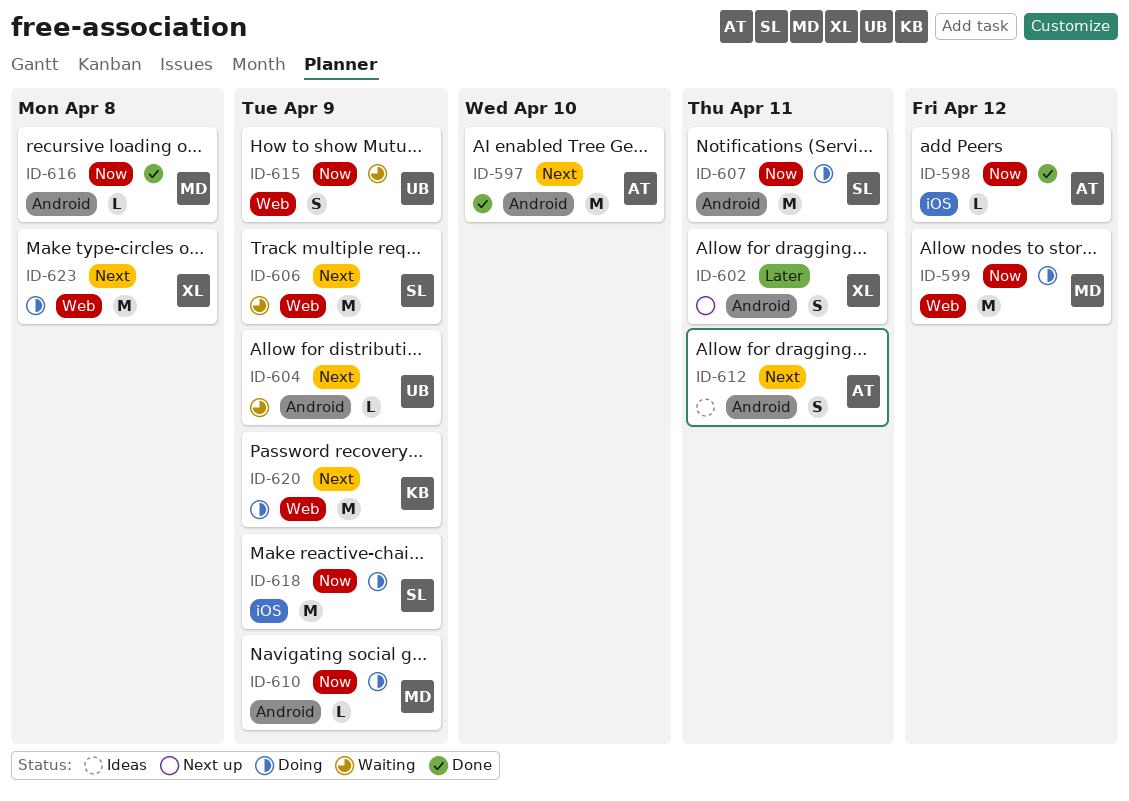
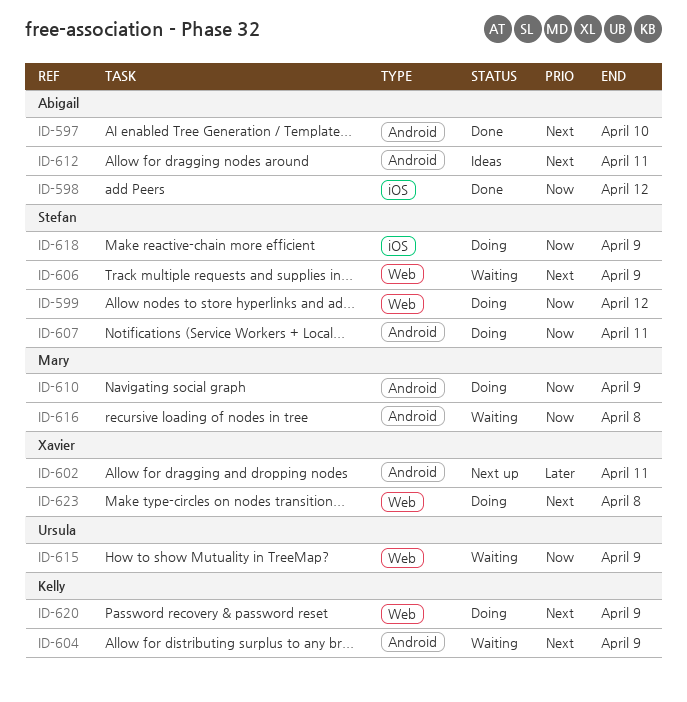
ID-599, owner: Mary -> Stefan
ID-604, owner: Ursula -> Kelly
ID-616, status: Done -> Waiting

